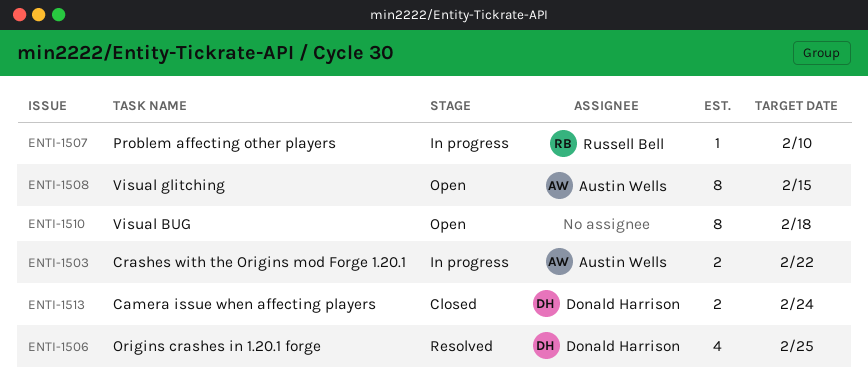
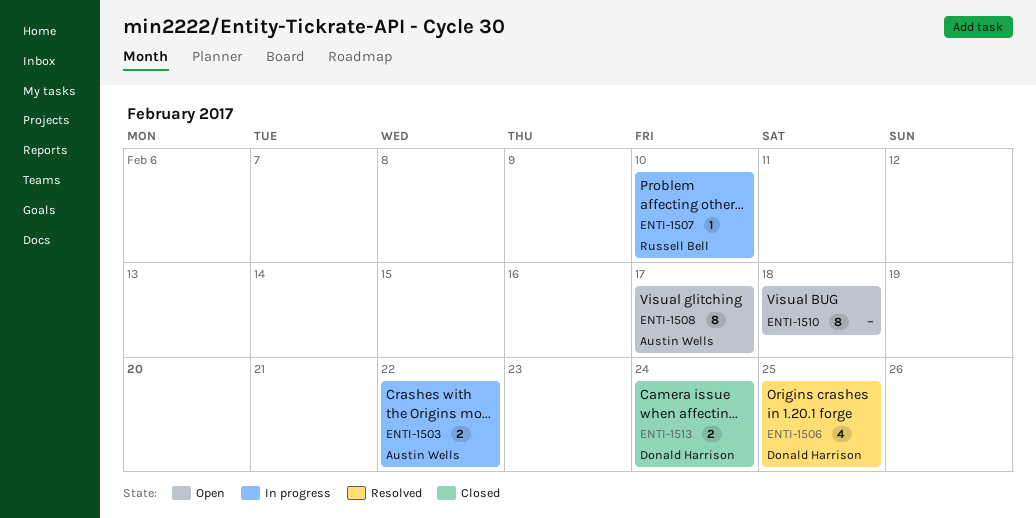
ENTI-1508, due: Feb 15 -> Feb 17

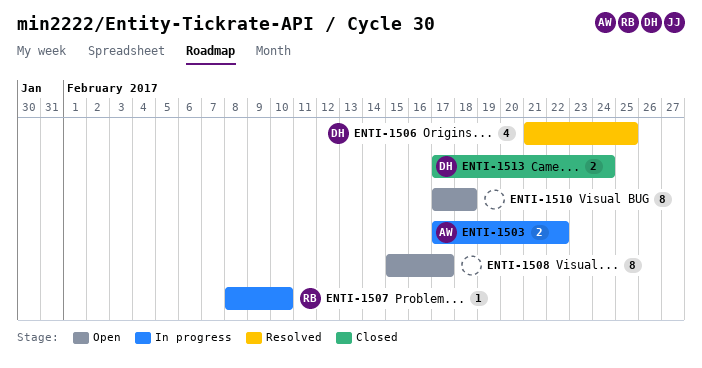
ENTI-1508, owner: Austin Wells -> none

